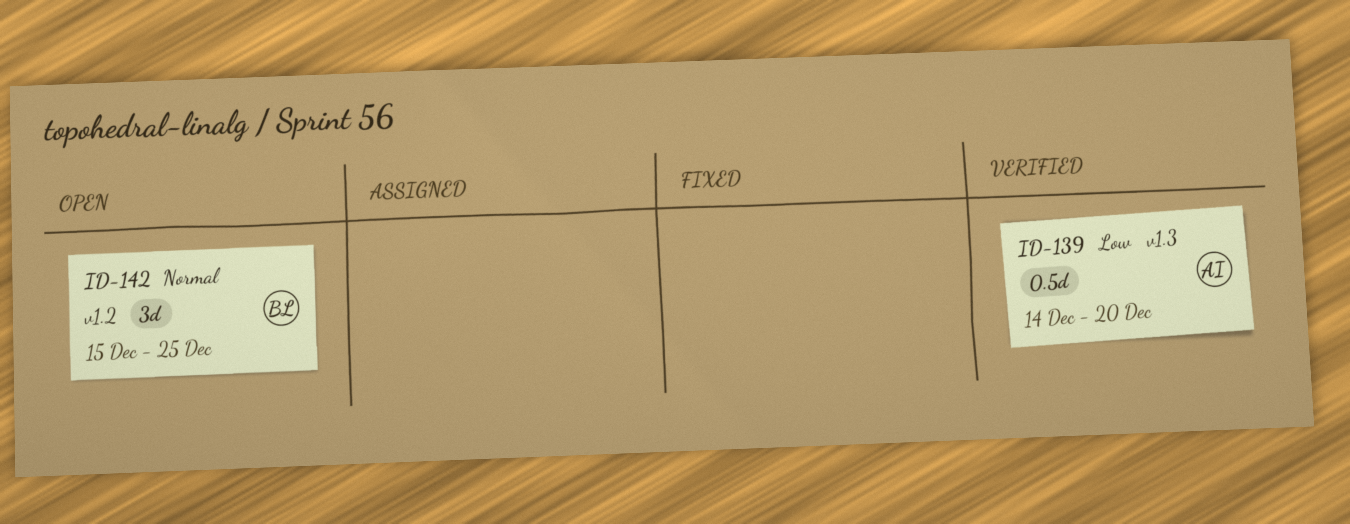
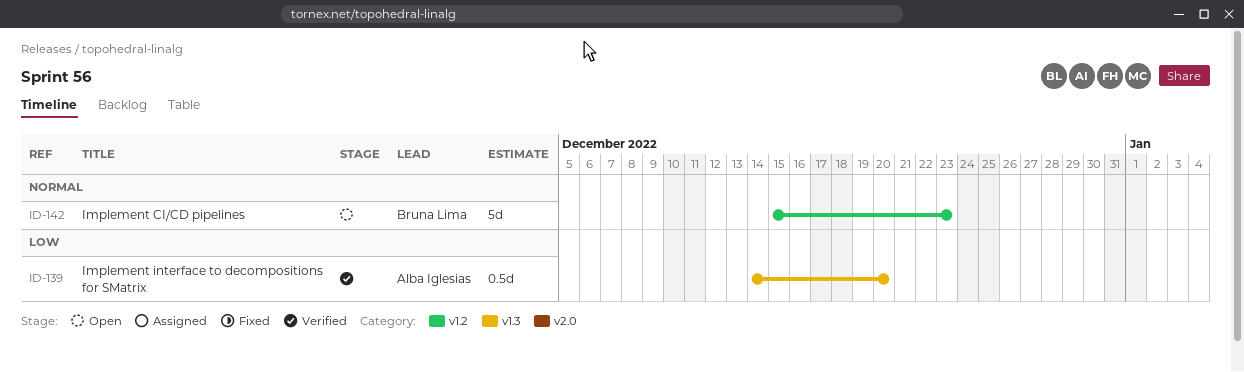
ID-142, estimate: 3d -> 5d
ID-142, due: Dec 25 -> Dec 23

